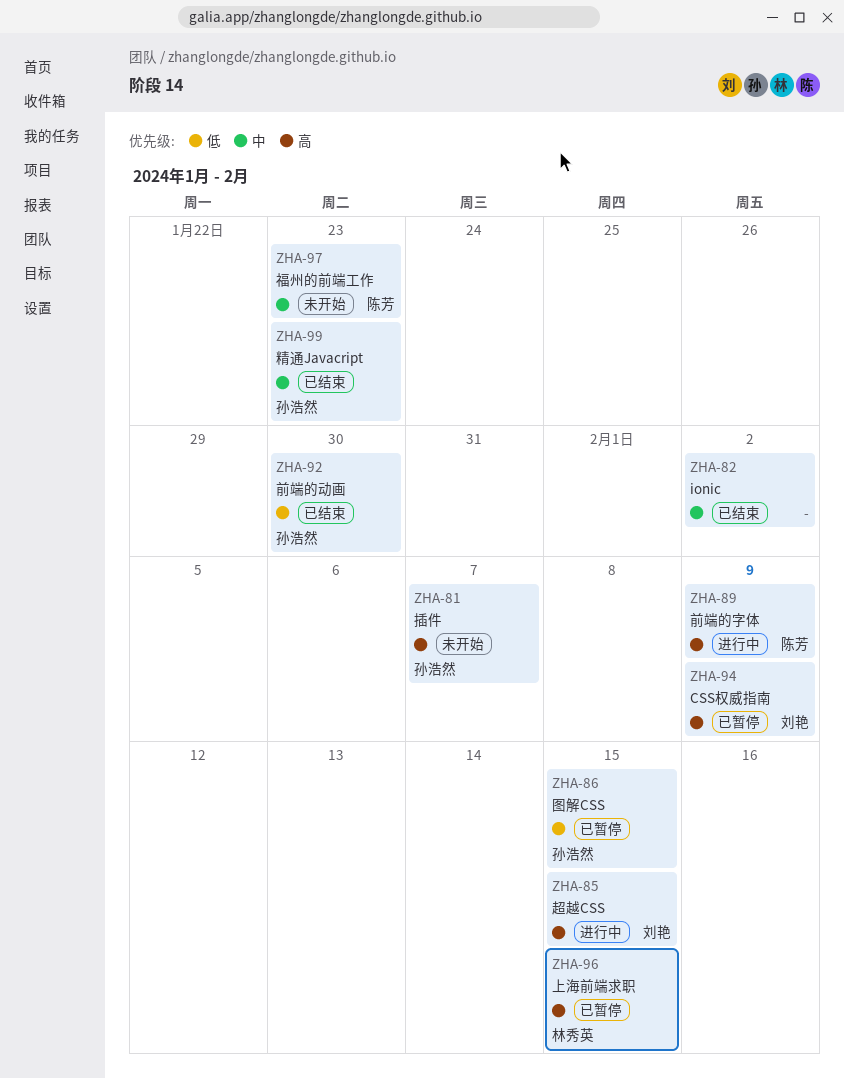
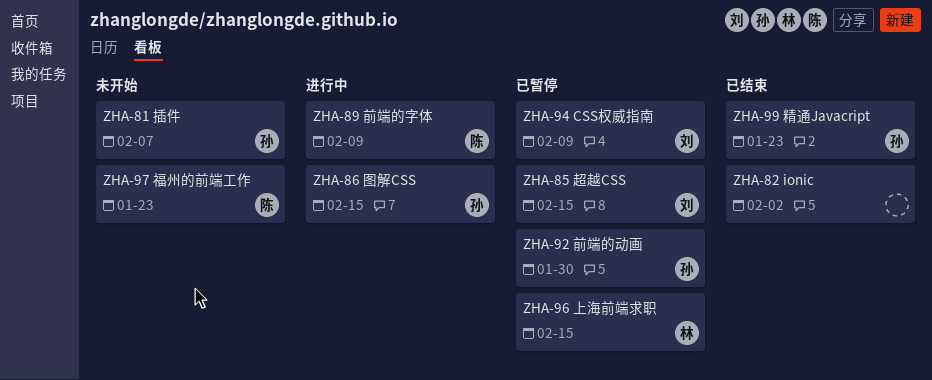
ZHA-85, status: 进行中 -> 已暂停
ZHA-86, status: 已暂停 -> 进行中
ZHA-92, status: 已结束 -> 已暂停

